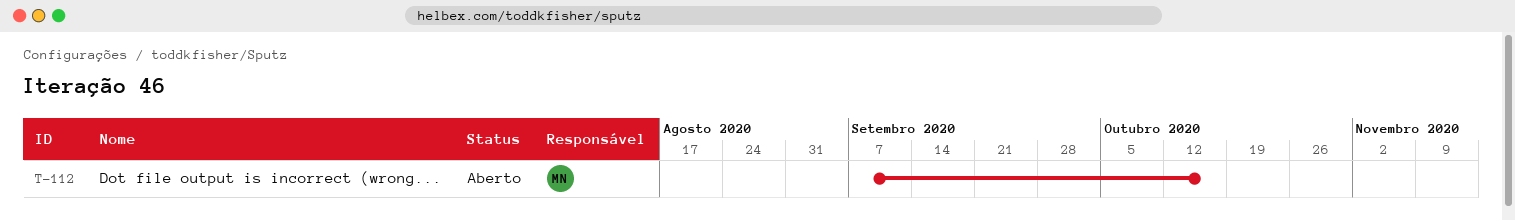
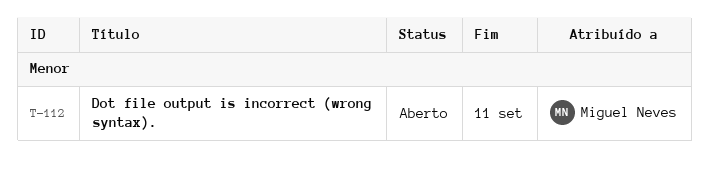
T-112, due: Oct 16 -> Sep 11

